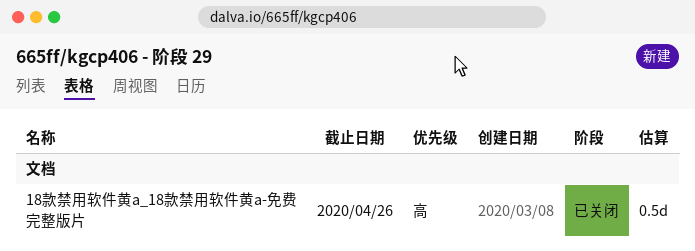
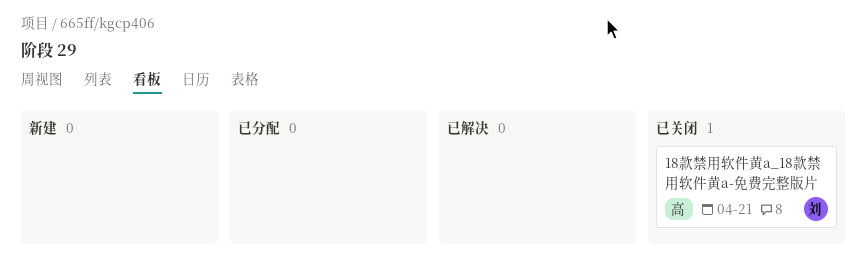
18款禁用软件黄a_18款禁用软件黄a-免费完整版片, due: Apr 26 -> Apr 21

